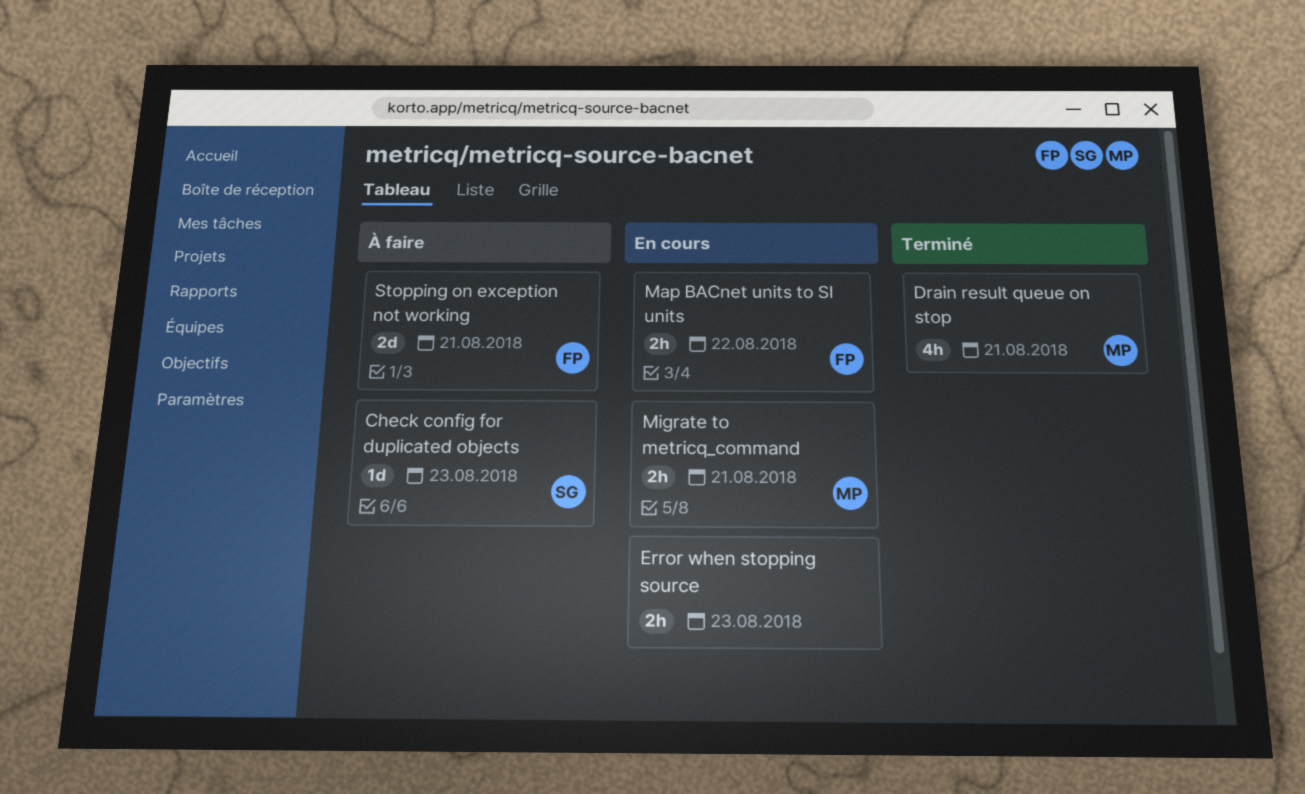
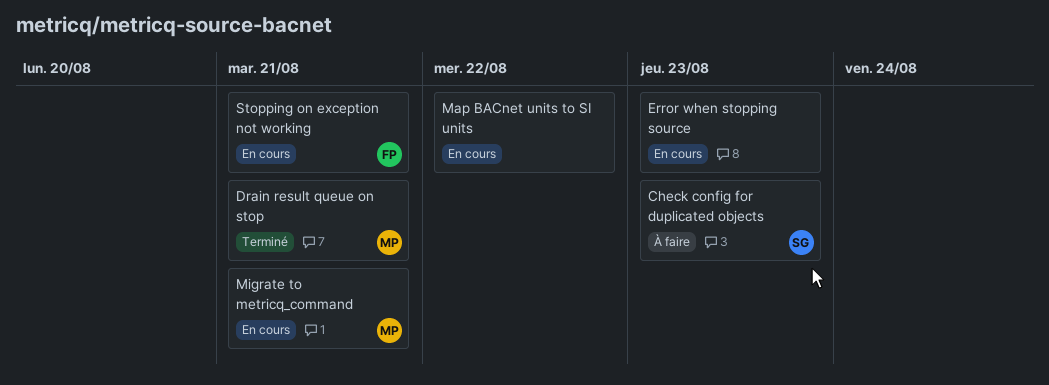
Map BACnet units to SI units, owner: FP -> none
Stopping on exception not working, status: À faire -> En cours

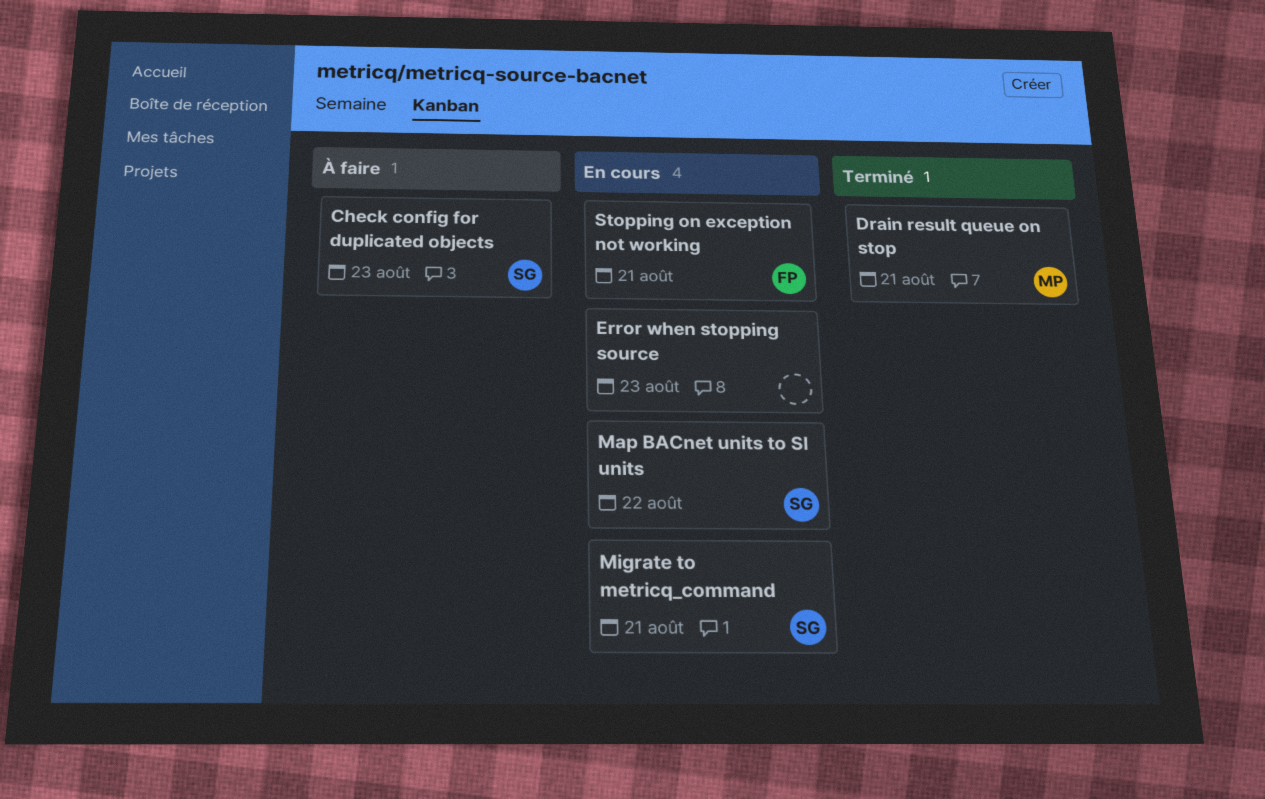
Map BACnet units to SI units, owner: none -> SG
Migrate to metricq_command, owner: MP -> SG

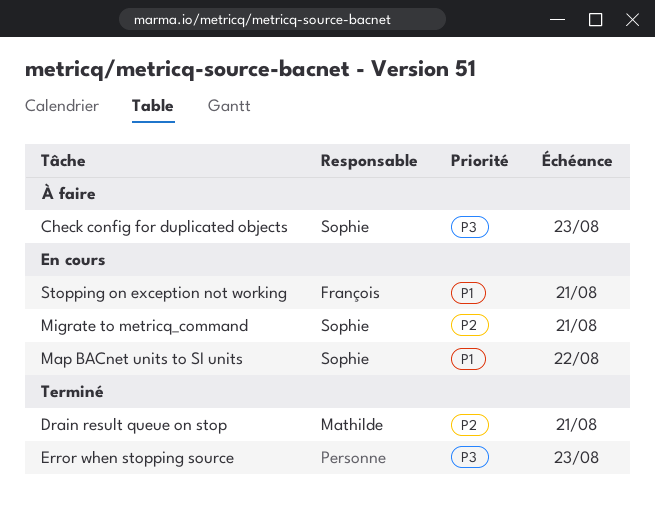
Error when stopping source, status: En cours -> Terminé

